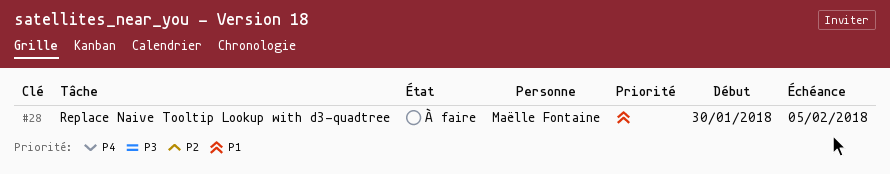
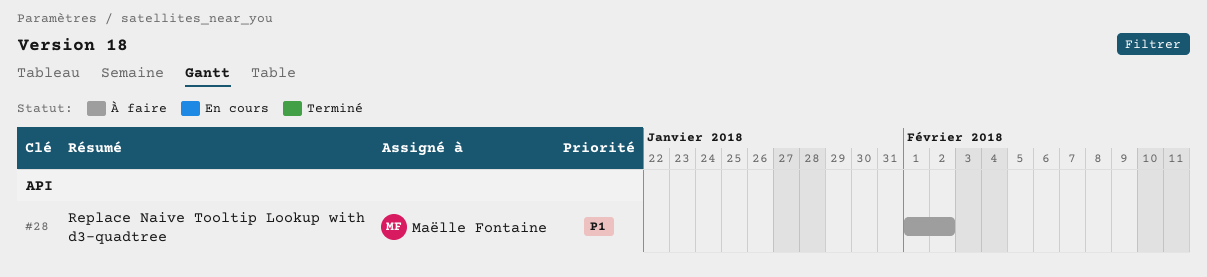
#28, start: Jan 30 -> Feb 1
#28, due: Feb 5 -> Feb 2

